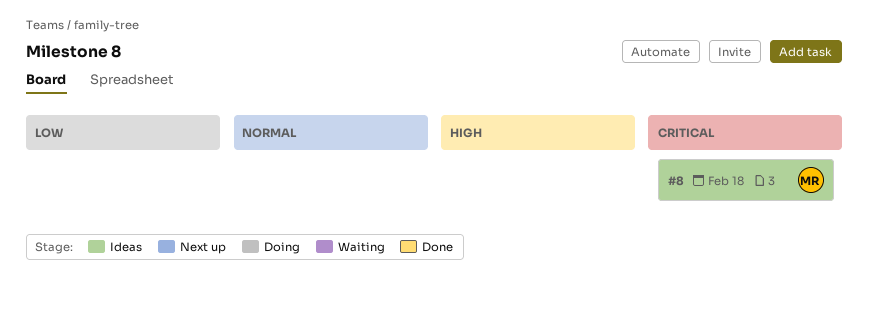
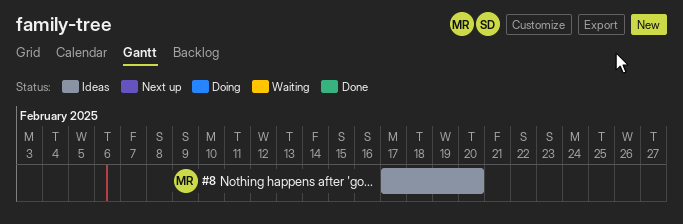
#8, due: Feb 18 -> Feb 20

